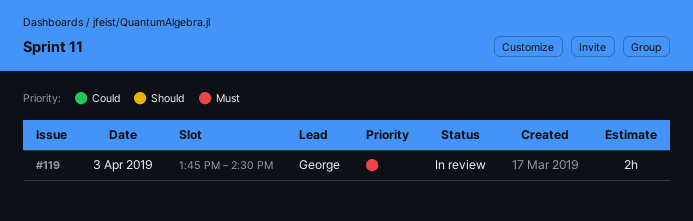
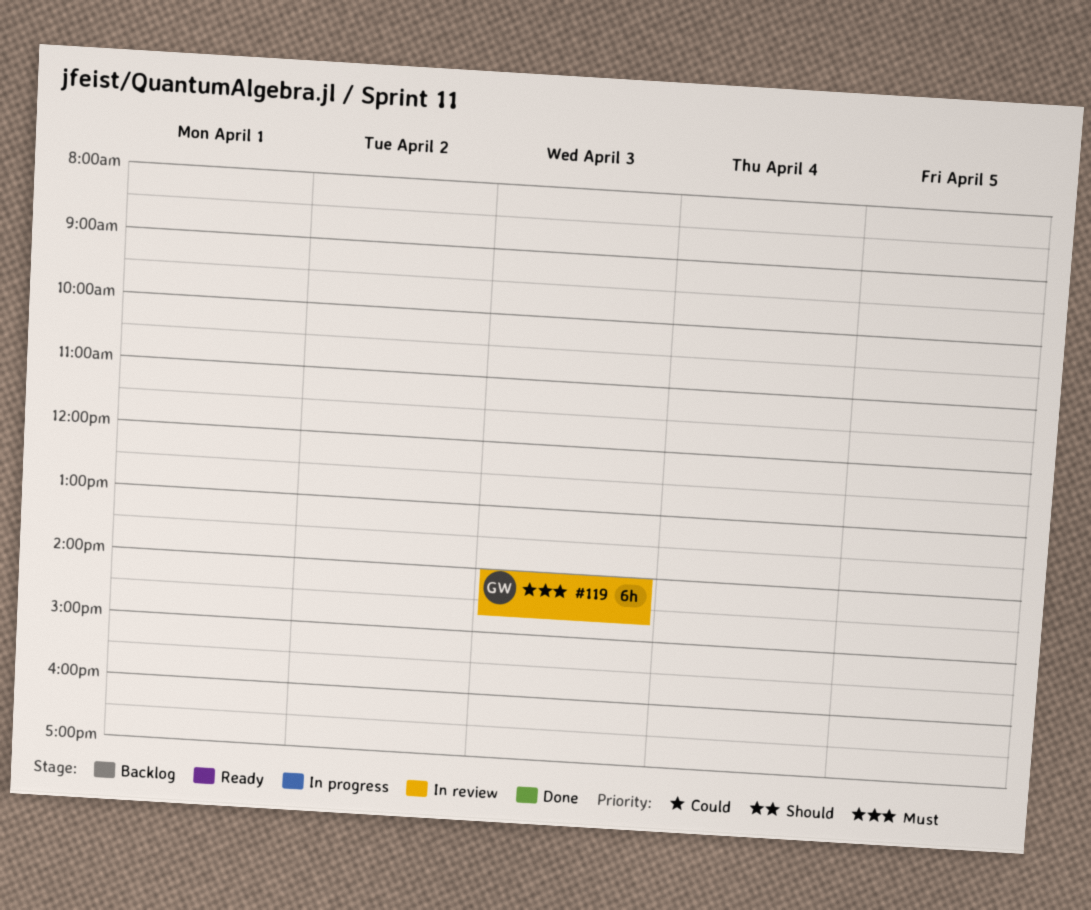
#119, estimate: 2h -> 6h
#119, begins: 13:45 -> 14:00
#119, ends: 14:30 -> 14:45

